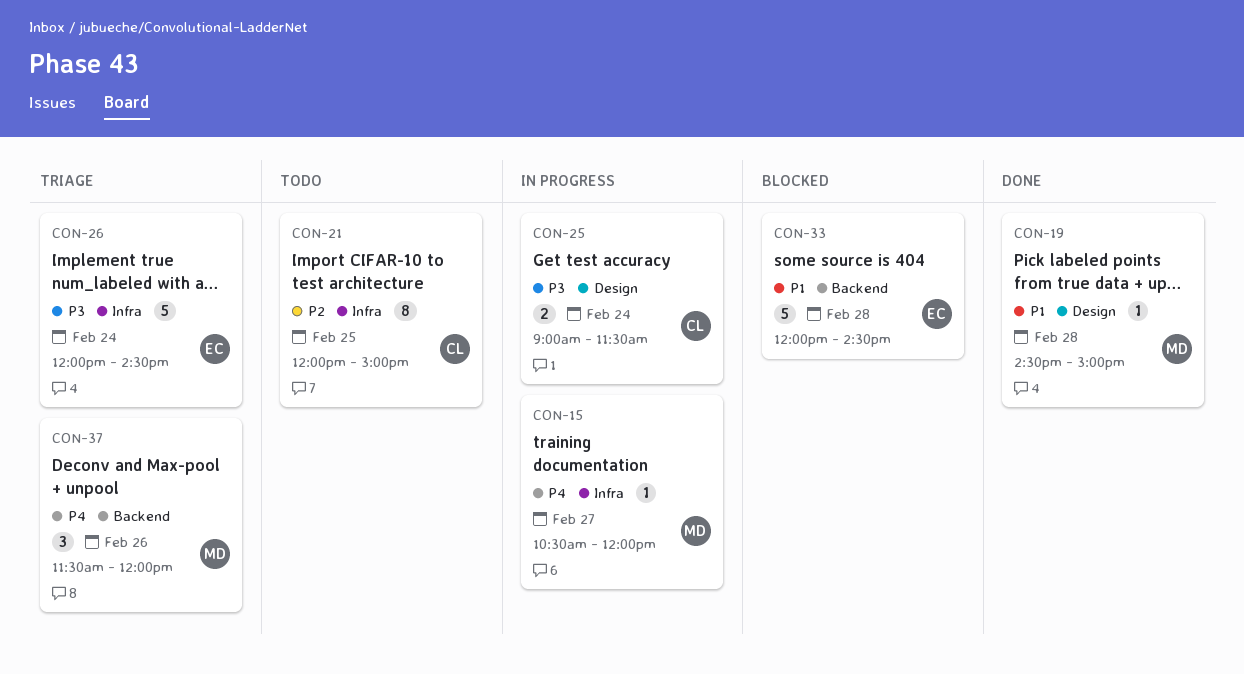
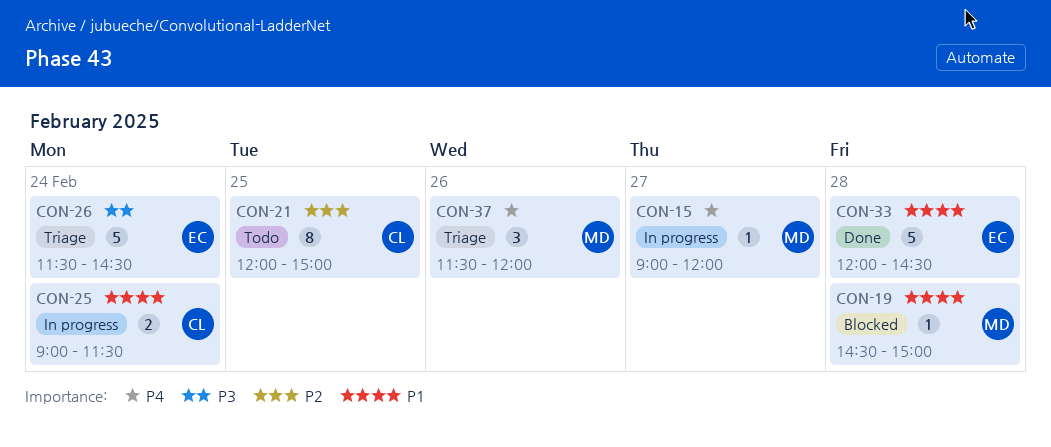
CON-15, begins: 10:30 -> 09:00
CON-19, status: Done -> Blocked
CON-25, priority: P3 -> P1
CON-26, begins: 12:00 -> 11:30
CON-33, status: Blocked -> Done

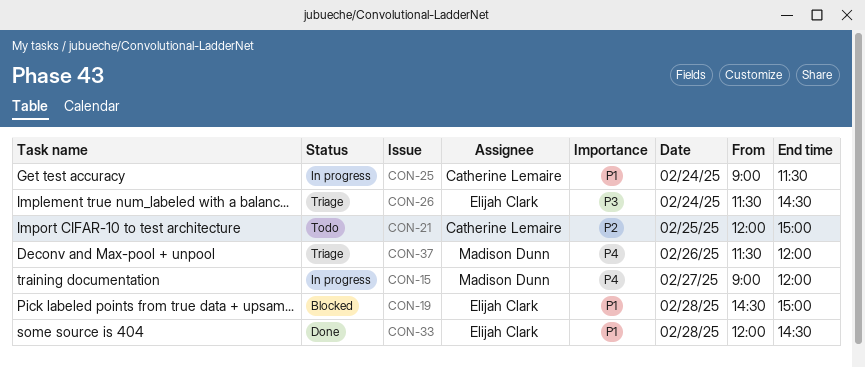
CON-19, owner: Madison Dunn -> Elijah Clark

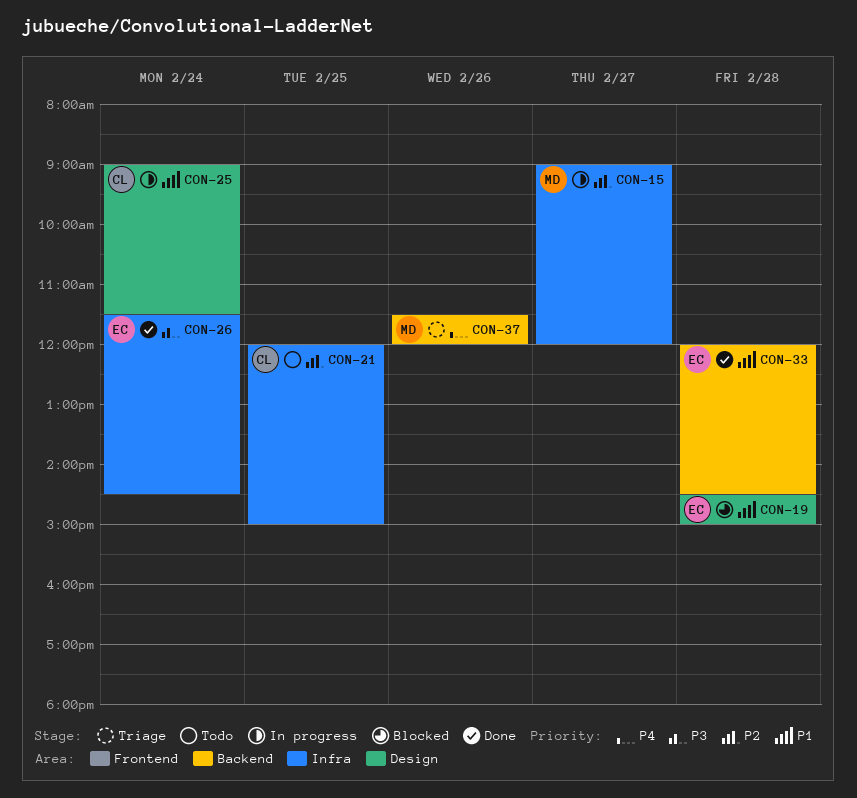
CON-15, priority: P4 -> P2
CON-26, status: Triage -> Done

